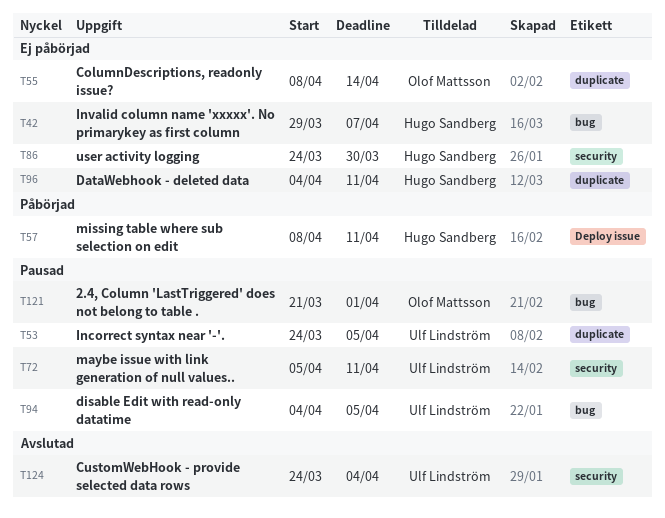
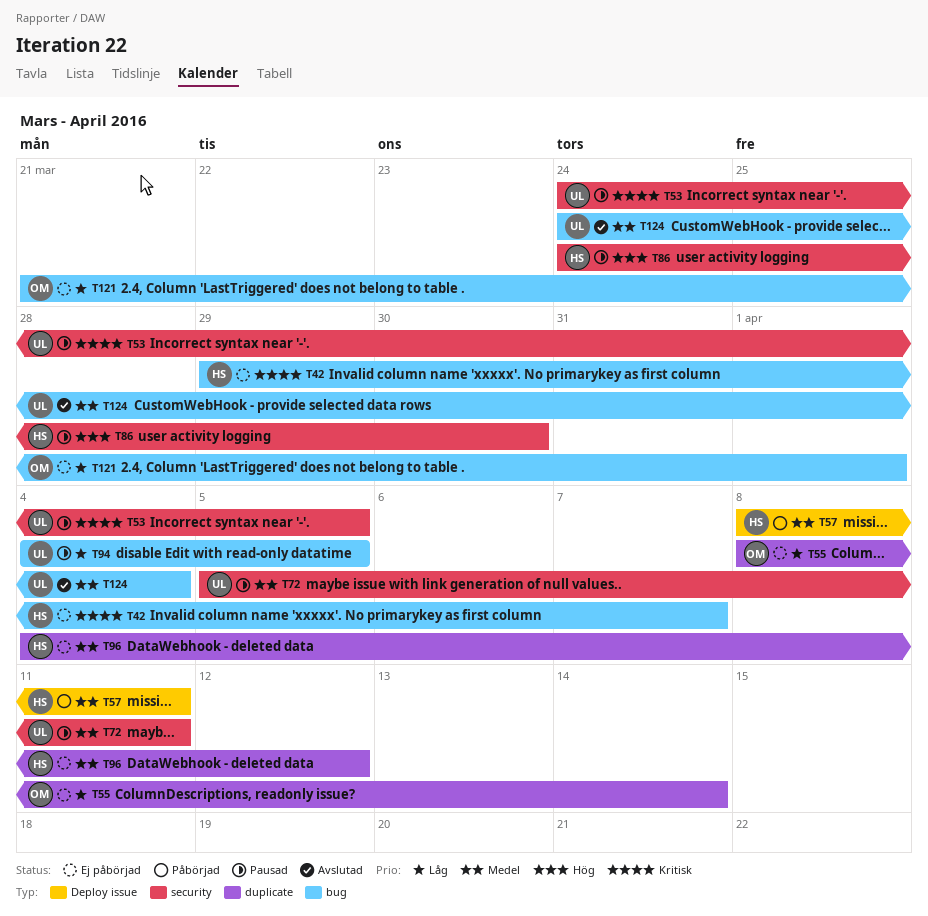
T53, label: duplicate -> security
T86, status: Ej påbörjad -> Pausad
T96, due: Apr 11 -> Apr 12
T121, status: Pausad -> Ej påbörjad
T124, label: security -> bug

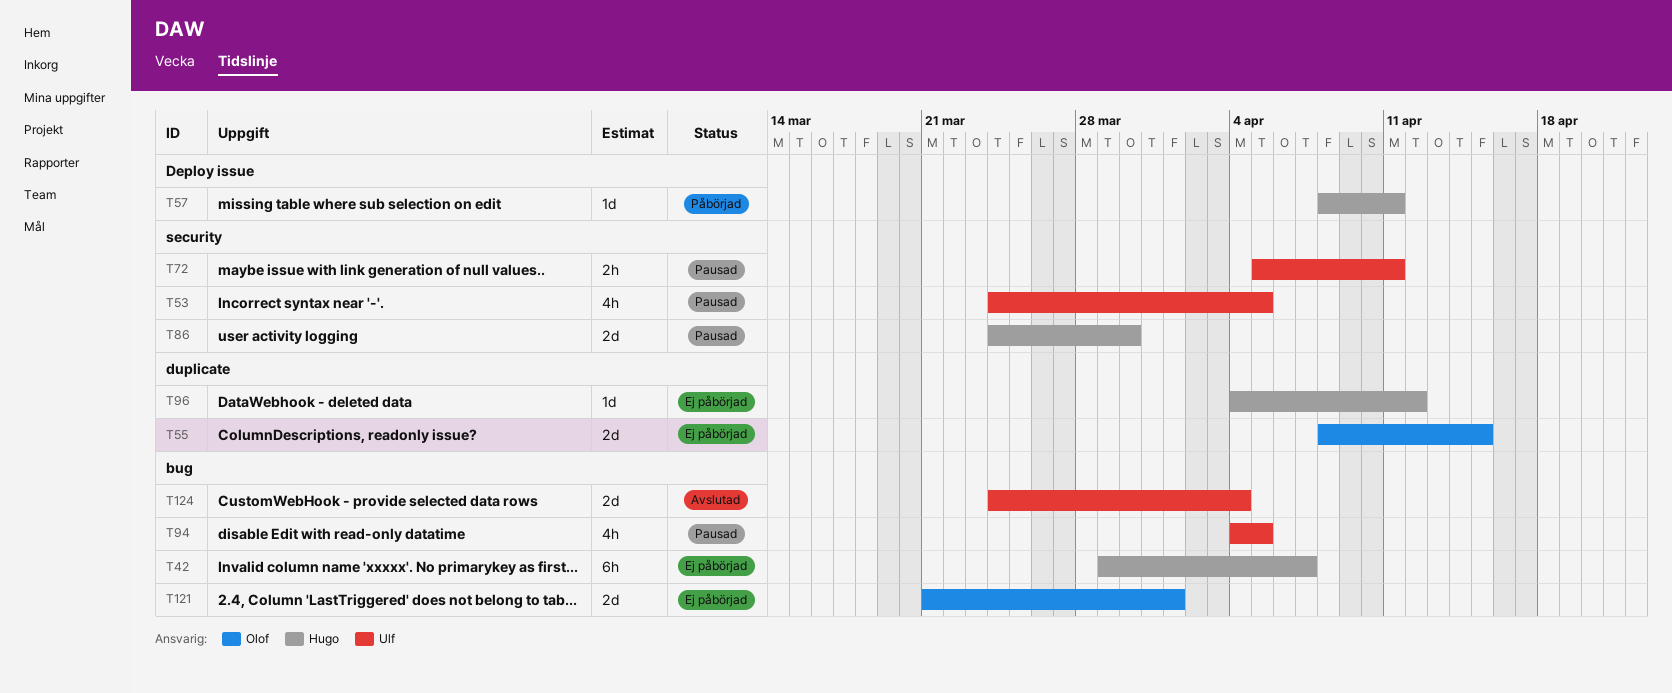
T55, due: Apr 14 -> Apr 15

